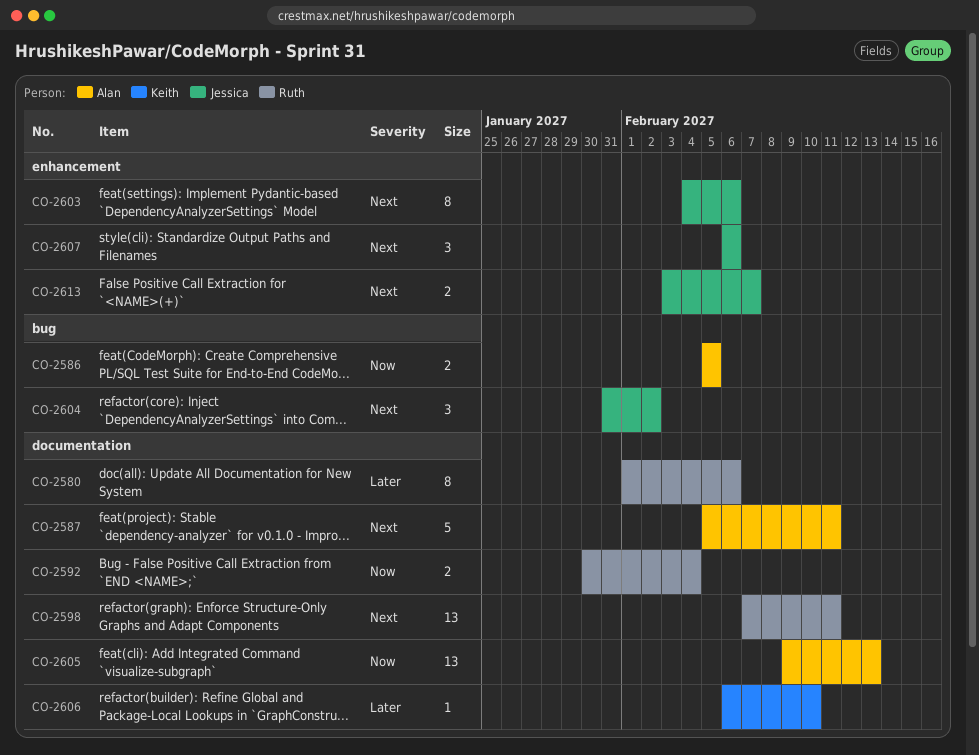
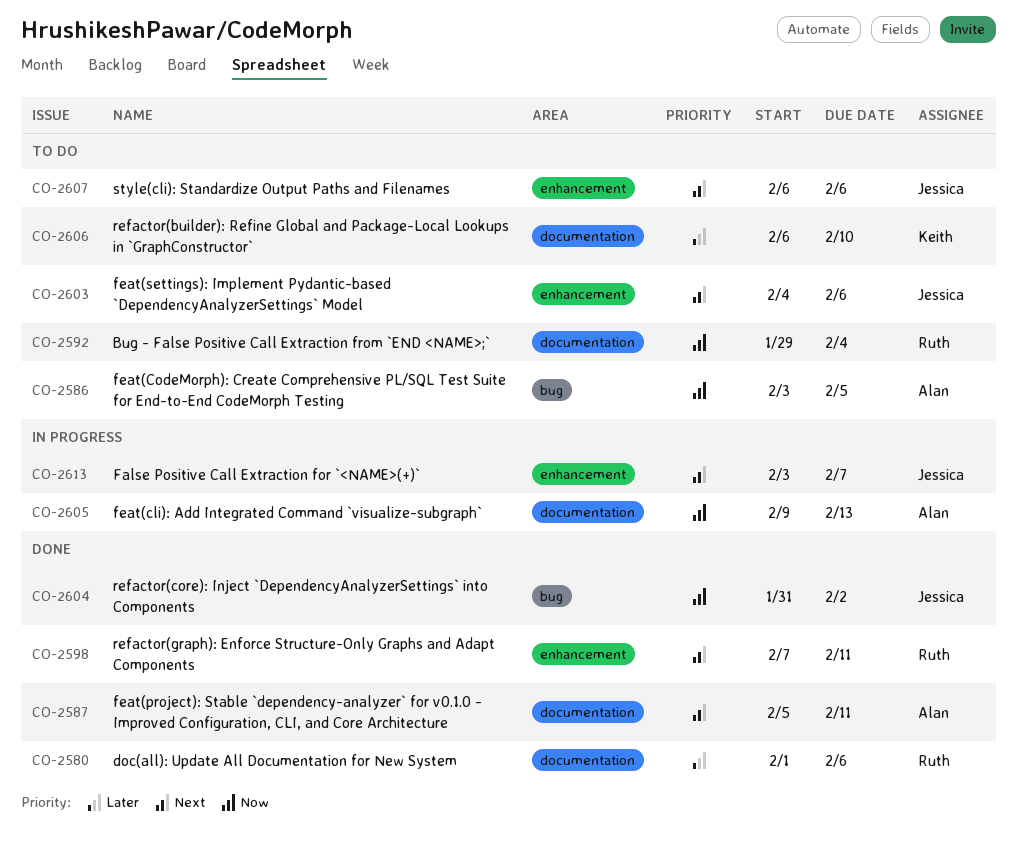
CO-2586, start: Feb 5 -> Feb 3
CO-2592, start: Jan 30 -> Jan 29
CO-2598, label: documentation -> enhancement
CO-2604, priority: Next -> Now

